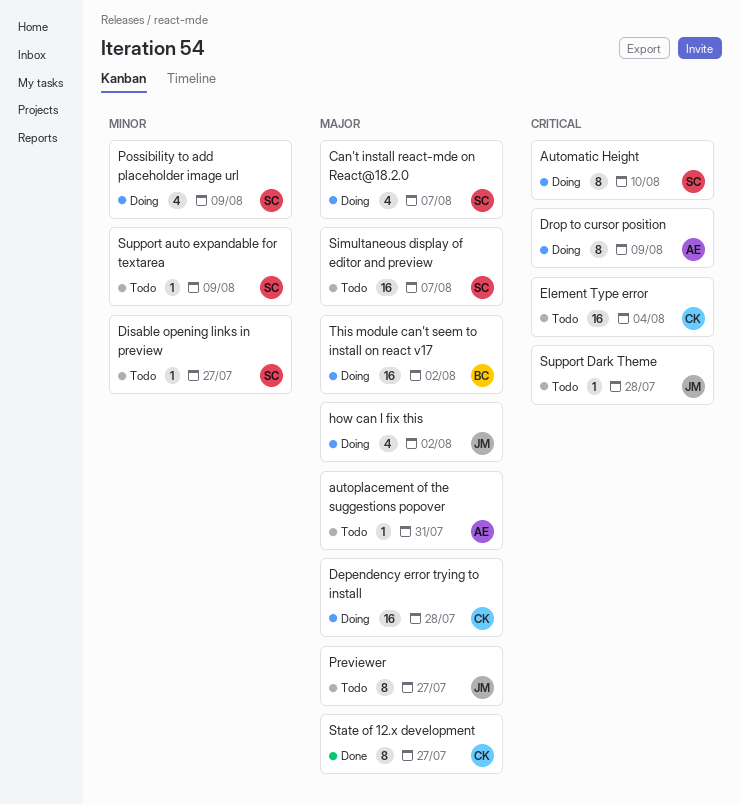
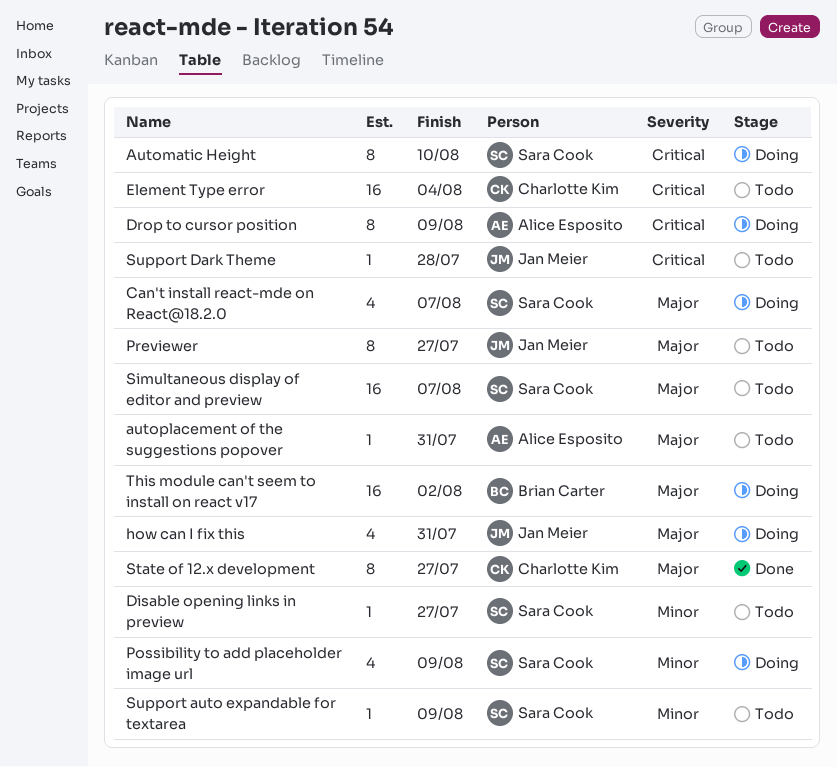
Dependency error trying to install: present -> none
how can I fix this, due: Aug 2 -> Jul 31

